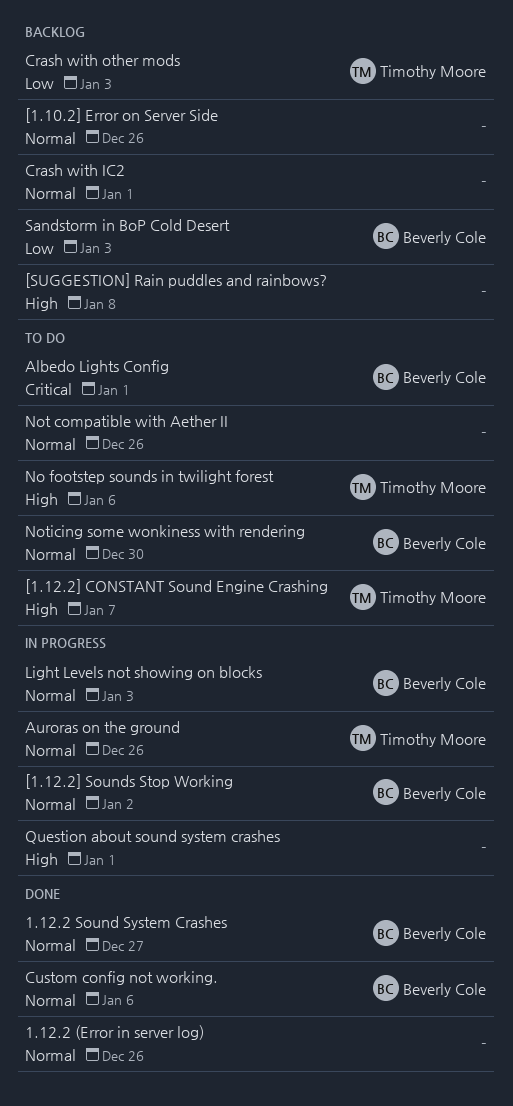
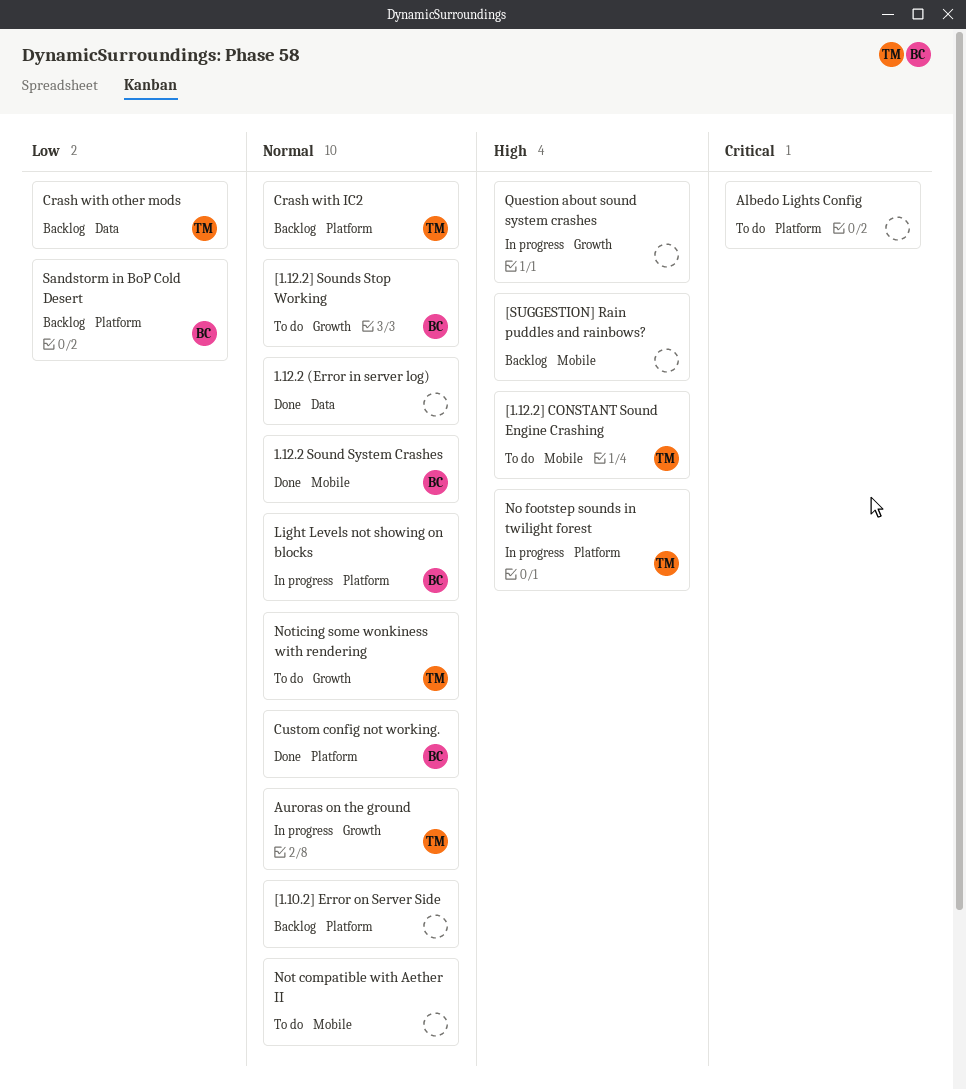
[1.12.2] Sounds Stop Working, status: In progress -> To do
Albedo Lights Config, owner: Beverly Cole -> none
Crash with IC2, owner: none -> Timothy Moore
No footstep sounds in twilight forest, status: To do -> In progress
Noticing some wonkiness with rendering, owner: Beverly Cole -> Timothy Moore

